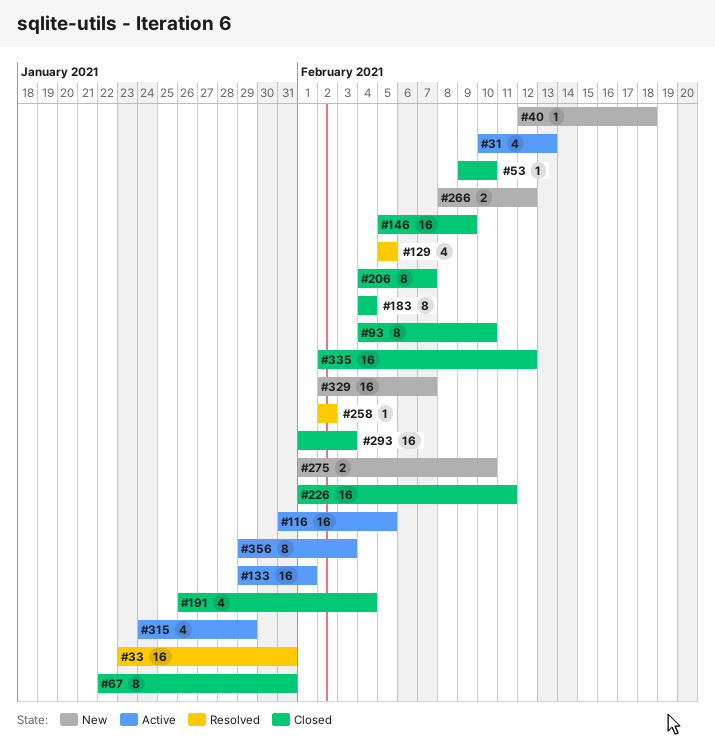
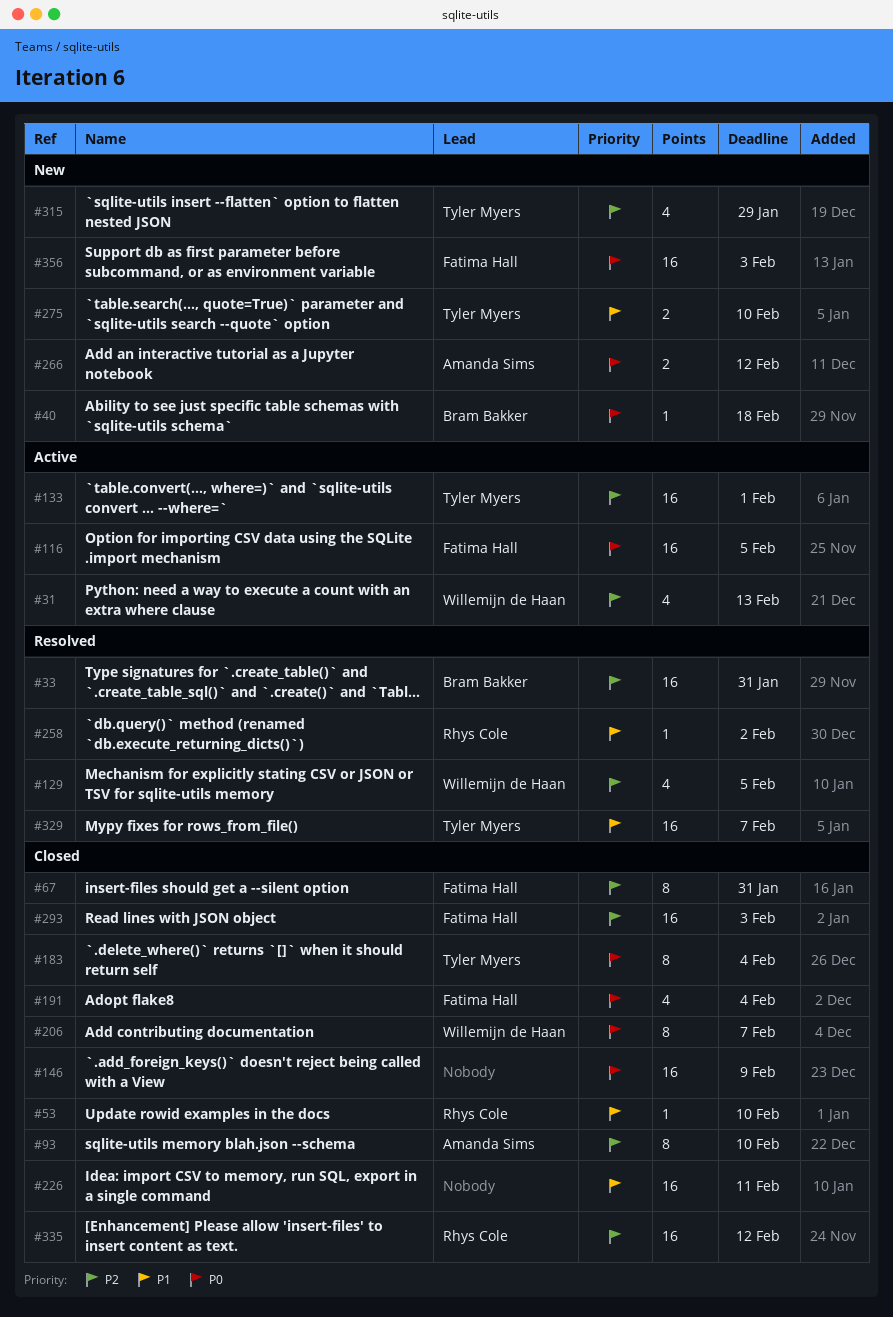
#315, status: Active -> New
#329, status: New -> Resolved
#356, status: Active -> New
#356, estimate: 8 -> 16

